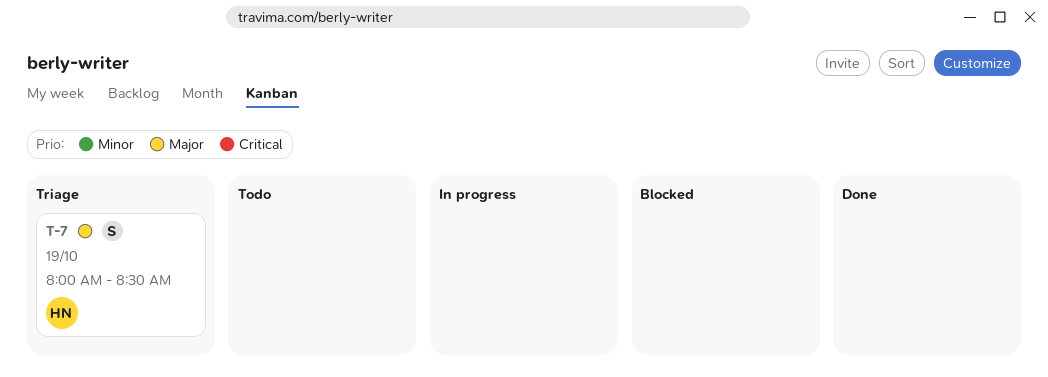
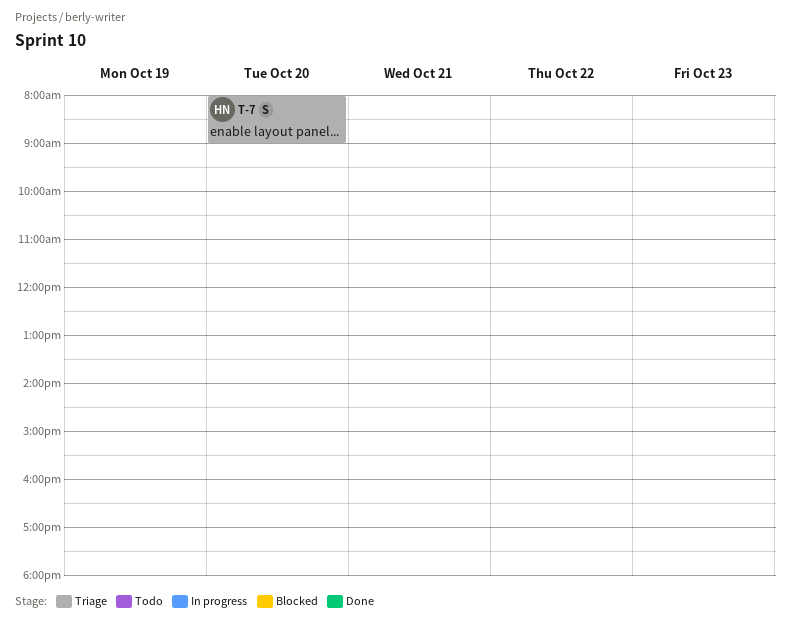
T-7, day: Oct 19 -> Oct 20
T-7, ends: 08:30 -> 09:00

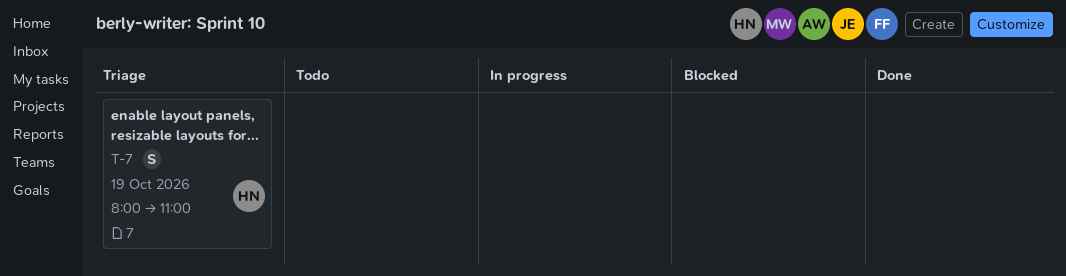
T-7, day: Oct 20 -> Oct 19
T-7, ends: 09:00 -> 11:00

